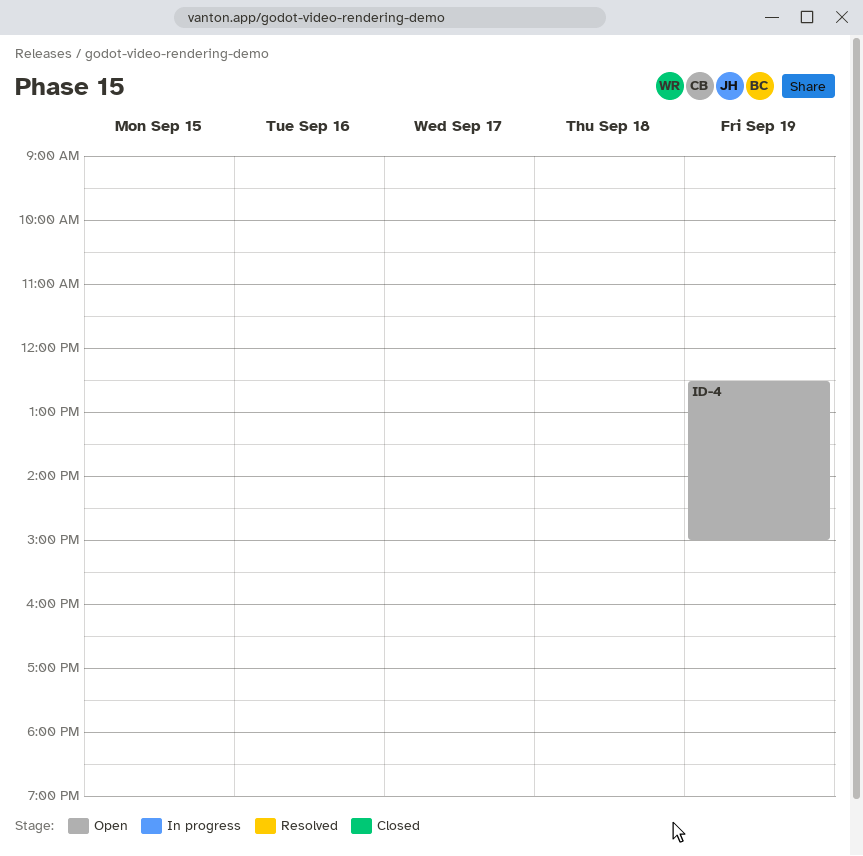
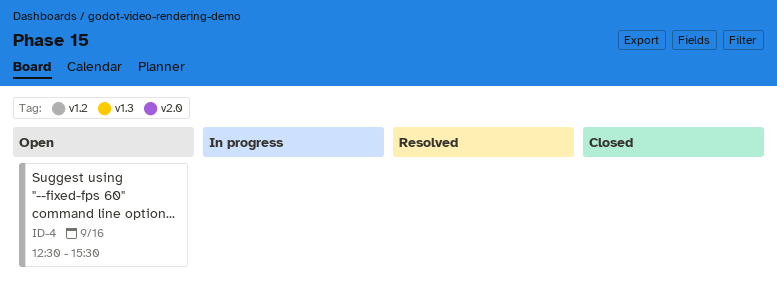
ID-4, day: Sep 19 -> Sep 16
ID-4, ends: 15:00 -> 15:30

